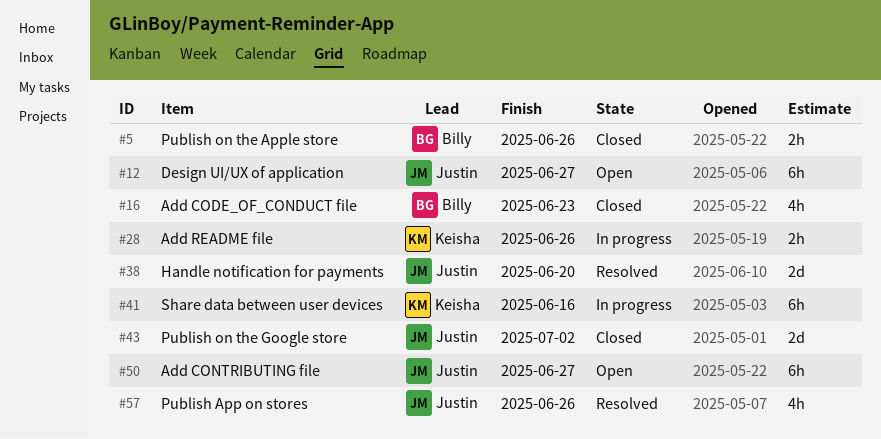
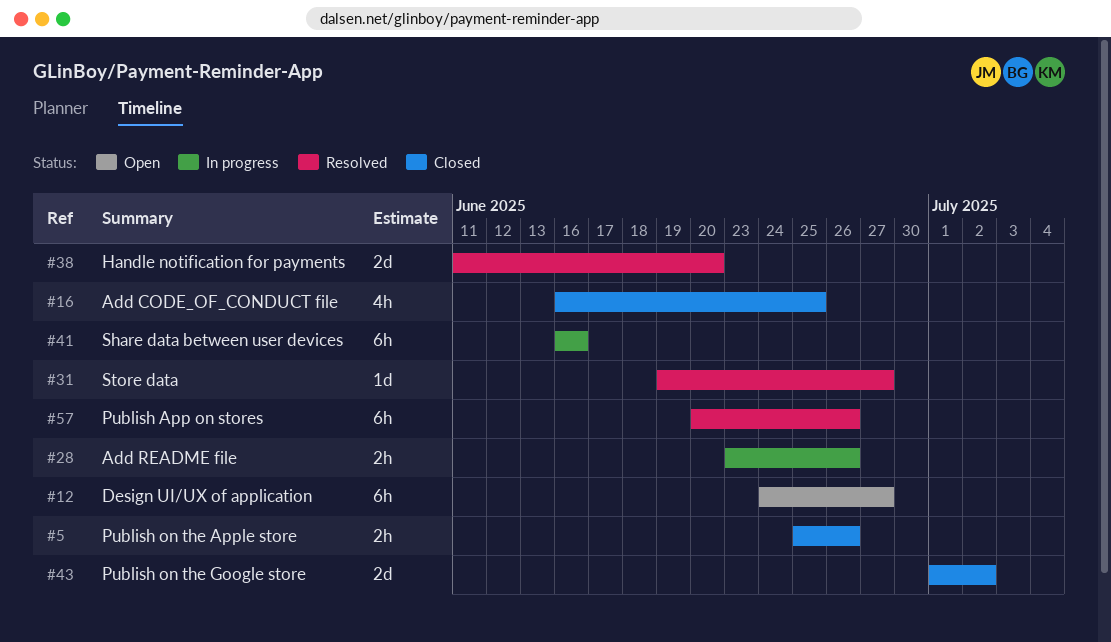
#16, due: Jun 23 -> Jun 25
#31: none -> present
#50: present -> none
#57, estimate: 4h -> 6h

